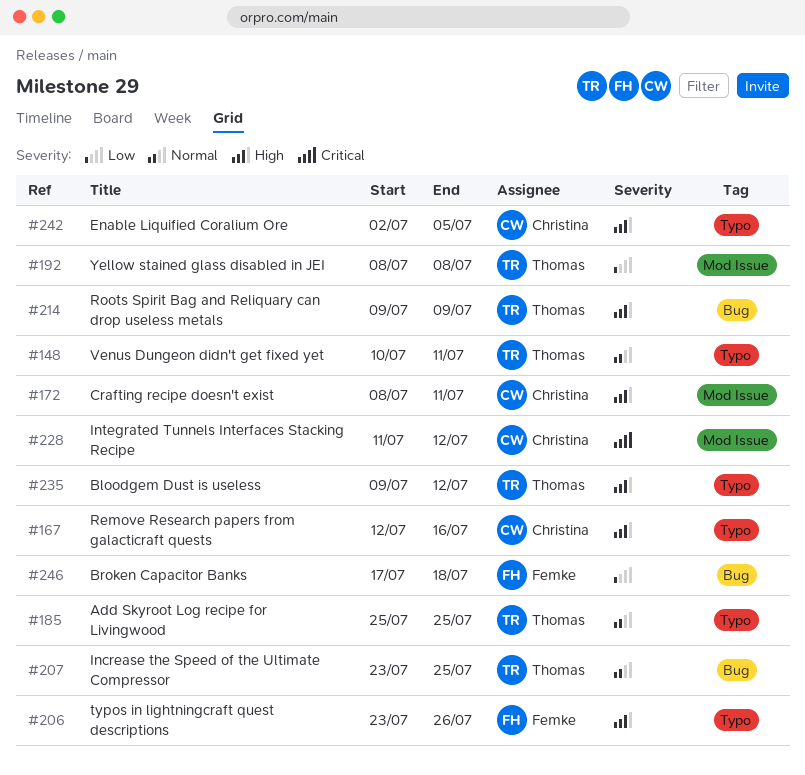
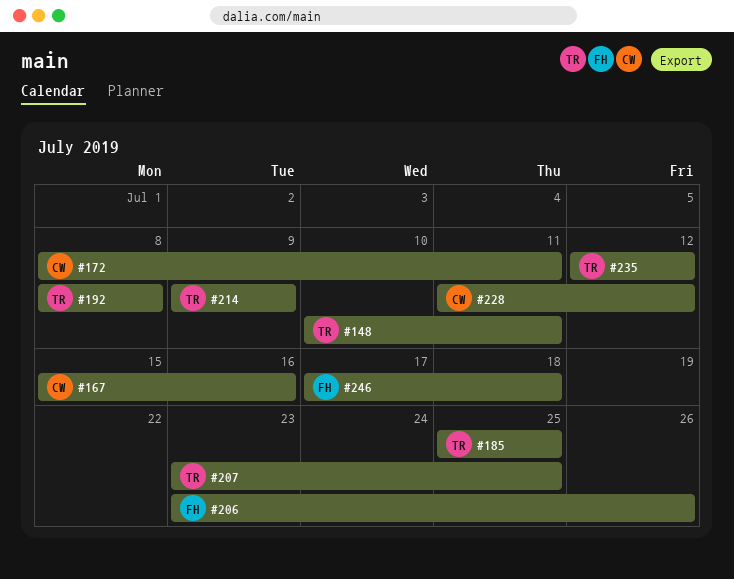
#167, start: Jul 12 -> Jul 15
#235, start: Jul 9 -> Jul 12
#242: present -> none

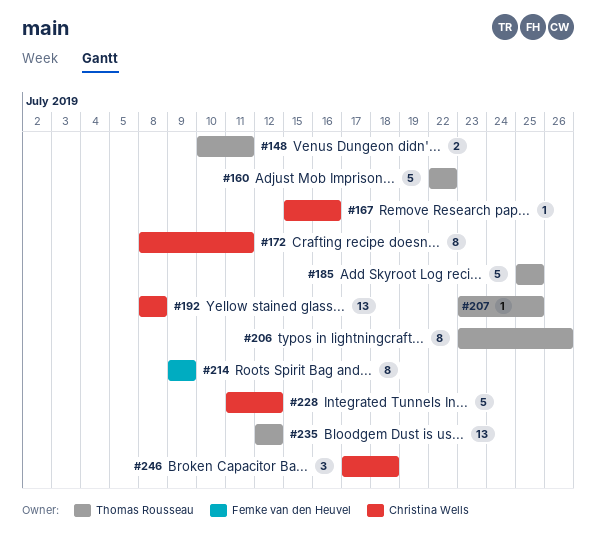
#160: none -> present
#192, owner: Thomas Rousseau -> Christina Wells
#206, owner: Femke van den Heuvel -> Thomas Rousseau
#214, owner: Thomas Rousseau -> Femke van den Heuvel
#246, owner: Femke van den Heuvel -> Christina Wells

